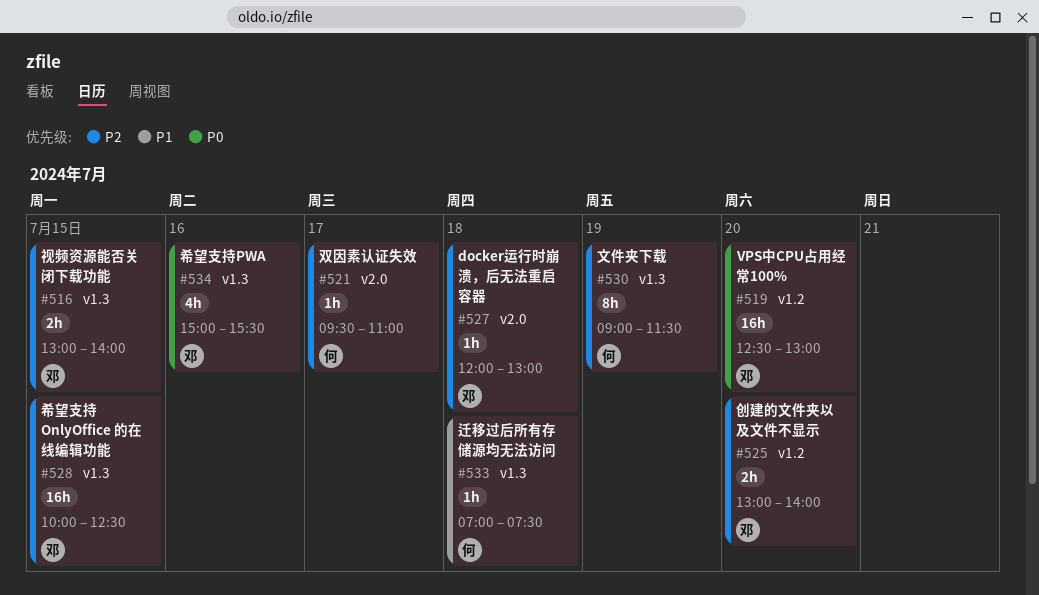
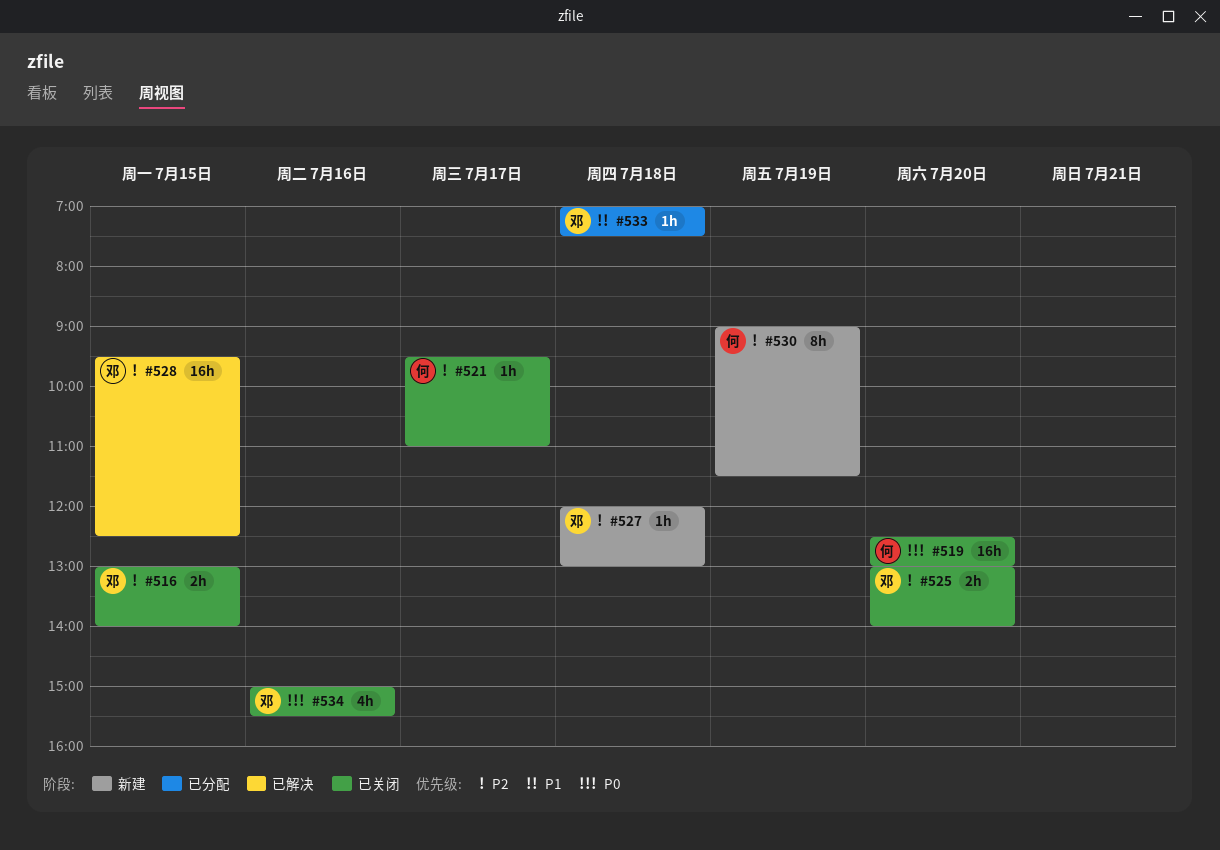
#519, owner: 邓 -> 何
#528, begins: 10:00 -> 09:30
#533, owner: 何 -> 邓

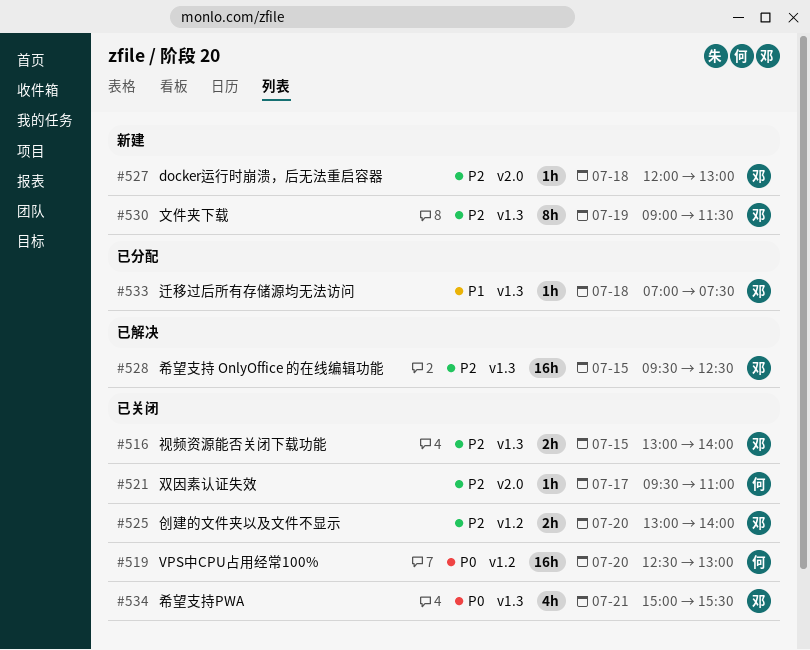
#530, owner: 何 -> 邓
#534, day: Jul 16 -> Jul 21

